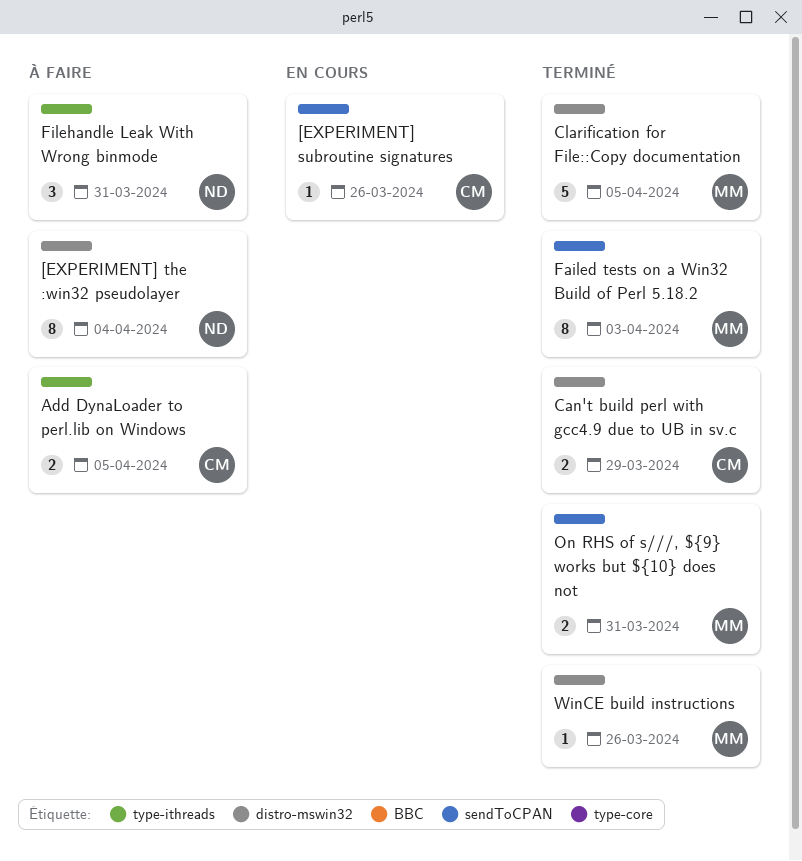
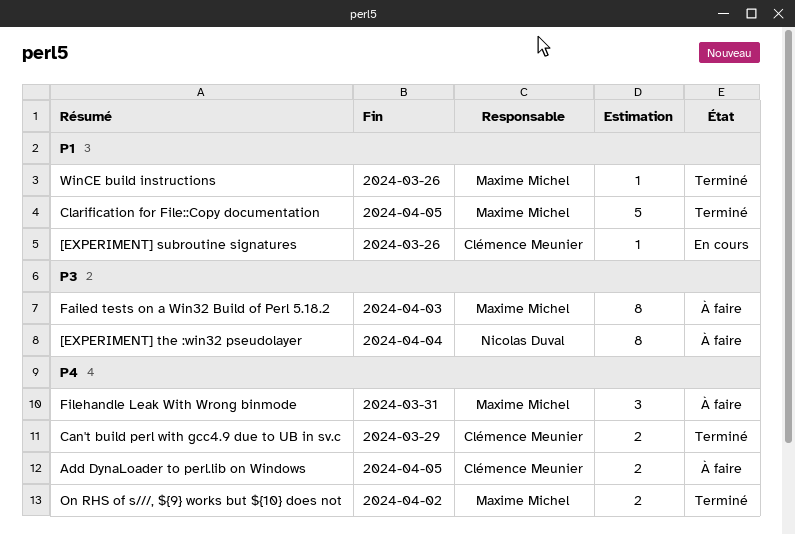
Failed tests on a Win32 Build of Perl 5.18.2, status: Terminé -> À faire
Filehandle Leak With Wrong binmode, owner: Nicolas Duval -> Maxime Michel
On RHS of s///, ${9} works but ${10} does not, due: Mar 31 -> Apr 2

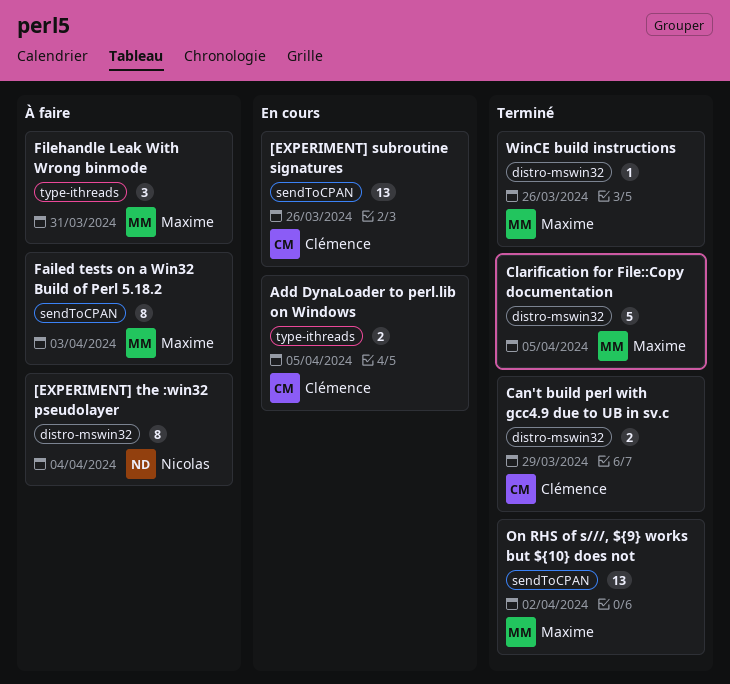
[EXPERIMENT] subroutine signatures, estimate: 1 -> 13
Add DynaLoader to perl.lib on Windows, status: À faire -> En cours
On RHS of s///, ${9} works but ${10} does not, estimate: 2 -> 13

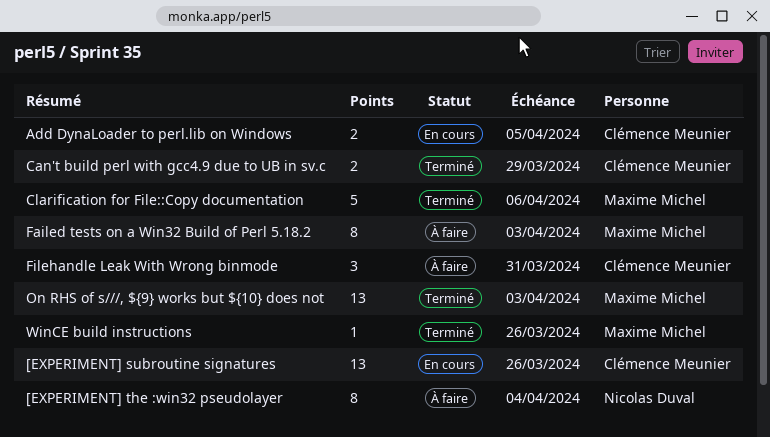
Clarification for File::Copy documentation, due: Apr 5 -> Apr 6
Filehandle Leak With Wrong binmode, owner: Maxime Michel -> Clémence Meunier
On RHS of s///, ${9} works but ${10} does not, due: Apr 2 -> Apr 3

